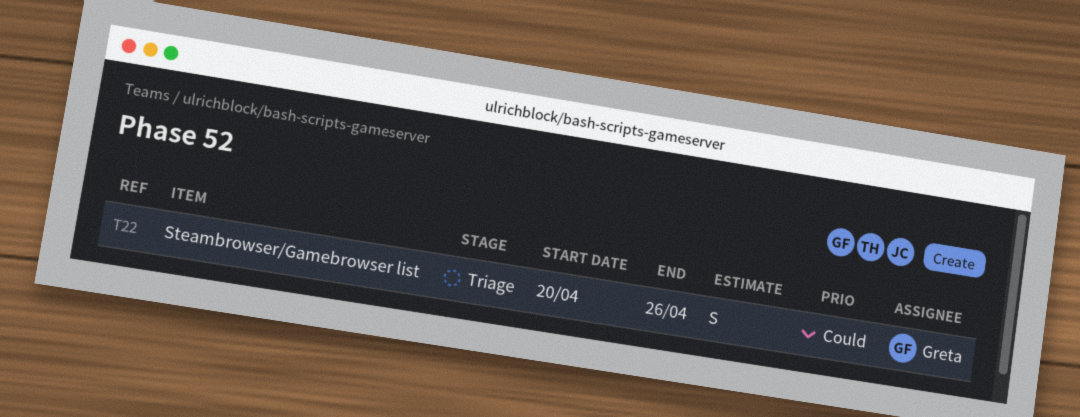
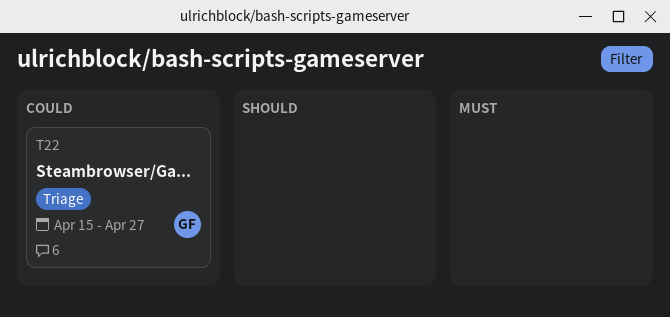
T22, start: Apr 20 -> Apr 15
T22, due: Apr 26 -> Apr 27

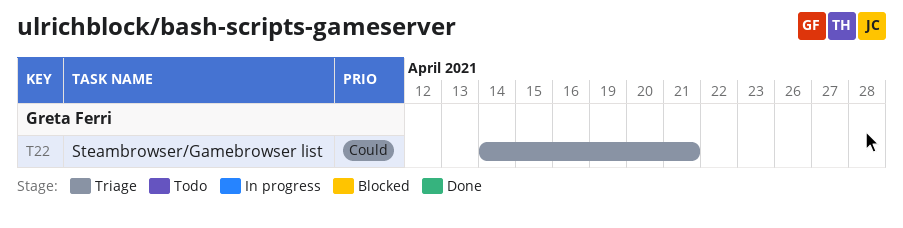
T22, start: Apr 15 -> Apr 14
T22, due: Apr 27 -> Apr 21

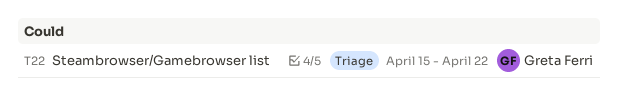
T22, start: Apr 14 -> Apr 15
T22, due: Apr 21 -> Apr 22

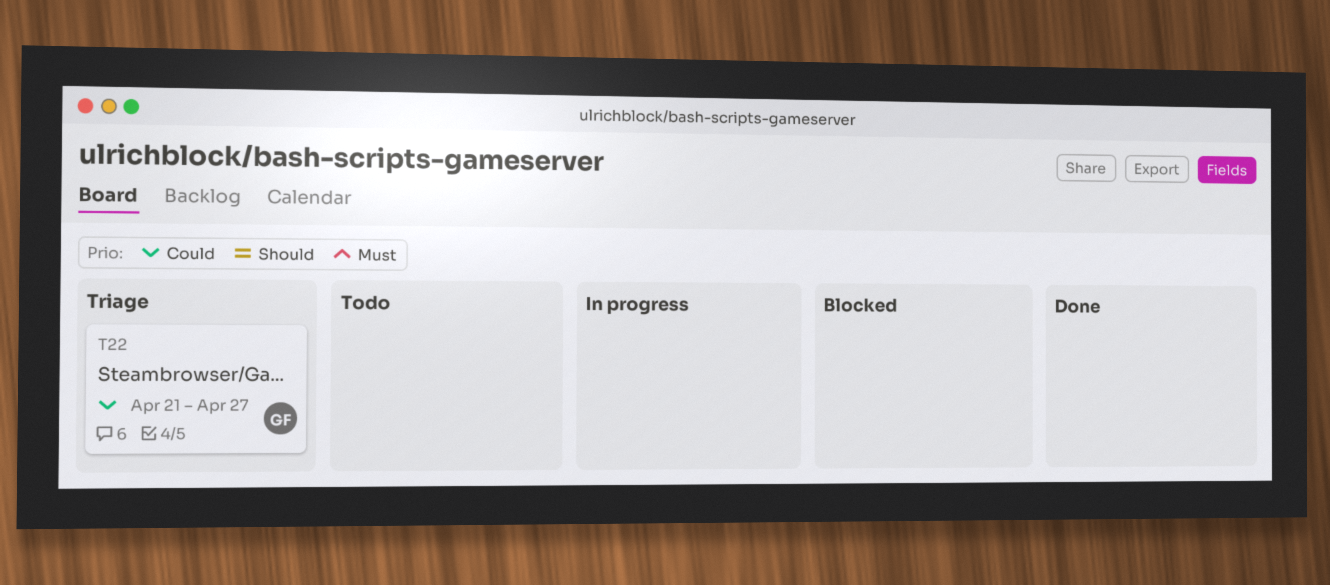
T22, start: Apr 15 -> Apr 21
T22, due: Apr 22 -> Apr 27

